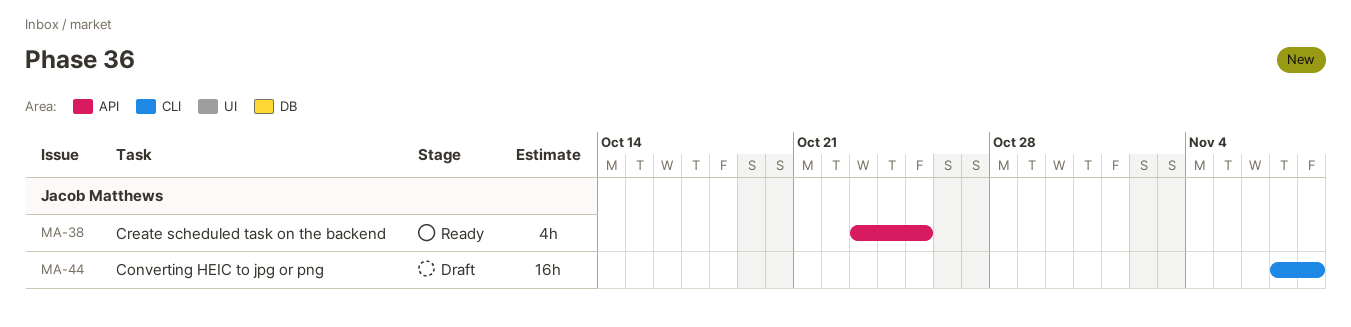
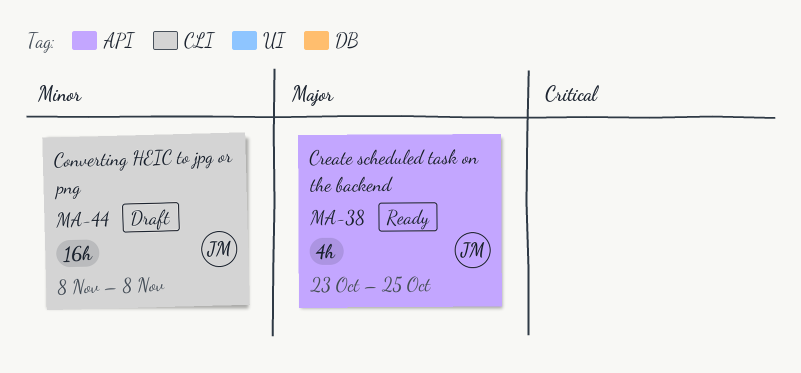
MA-44, start: Nov 7 -> Nov 8

